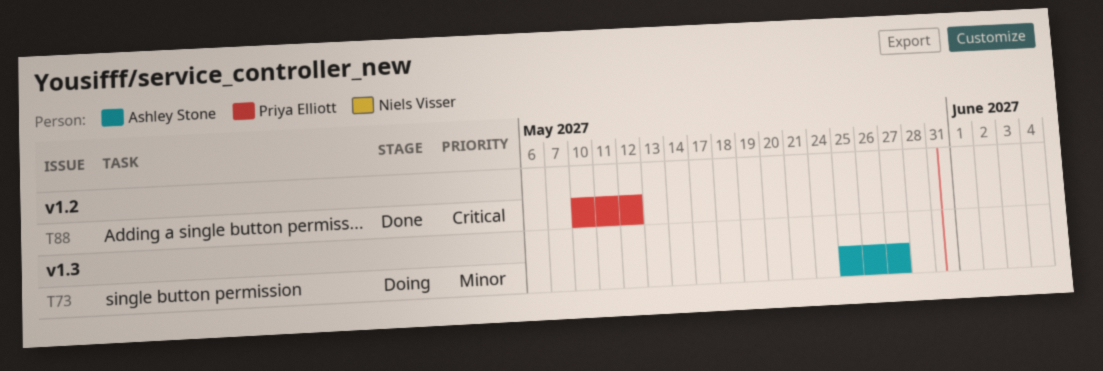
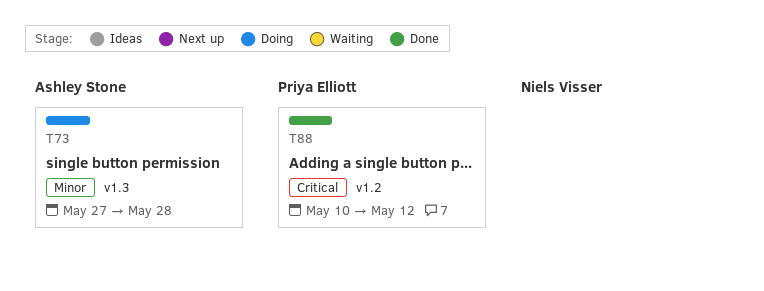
T73, start: May 25 -> May 27
T73, due: May 27 -> May 28

